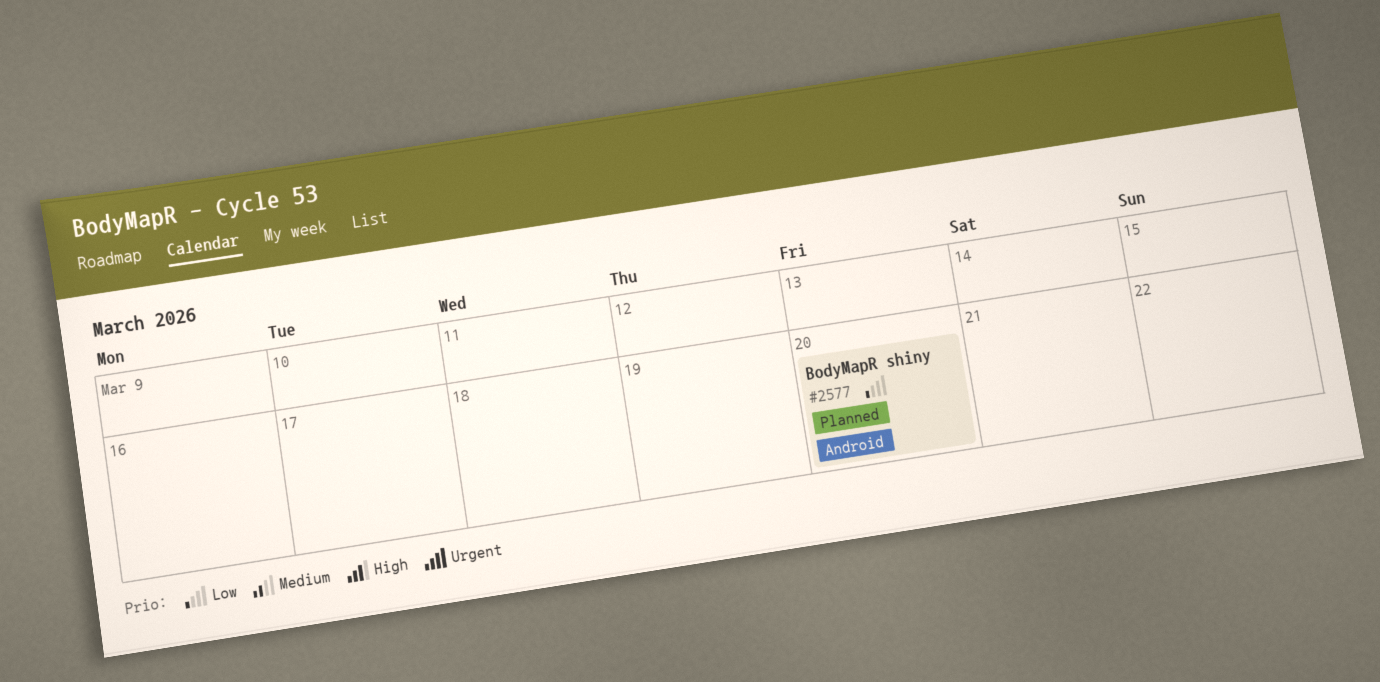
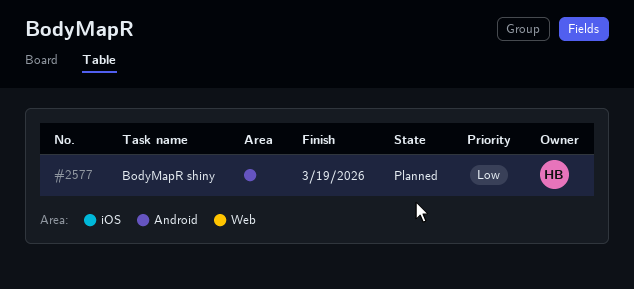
#2577, due: Mar 20 -> Mar 19

